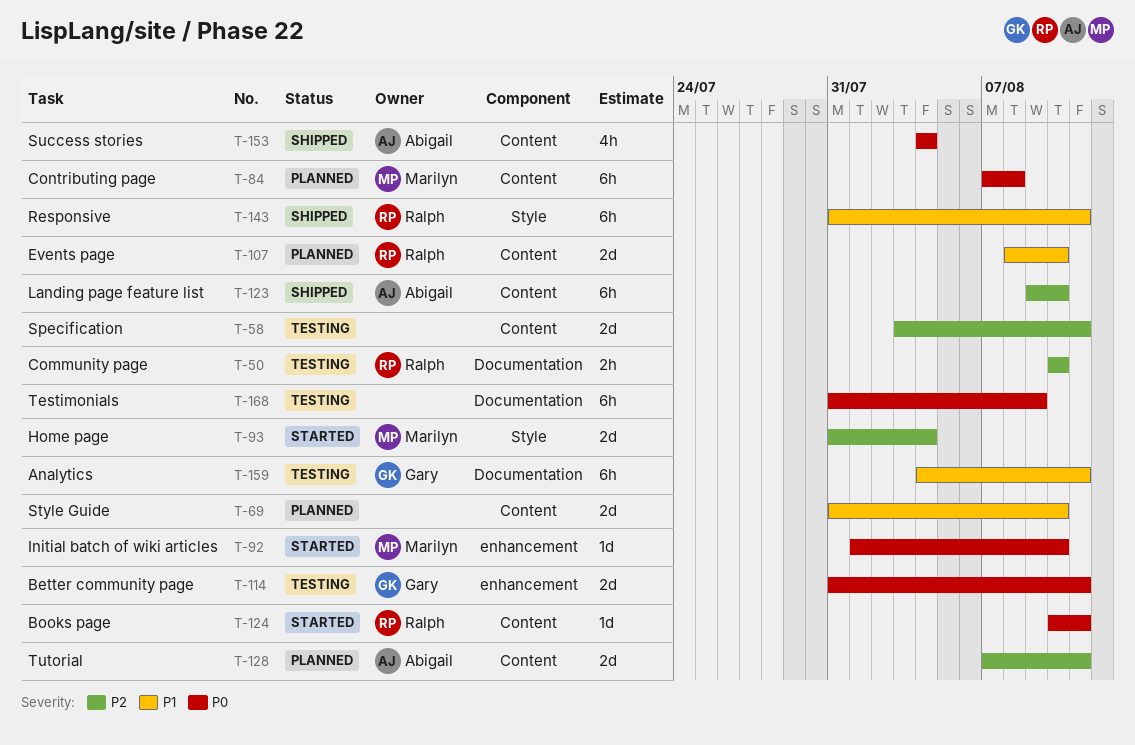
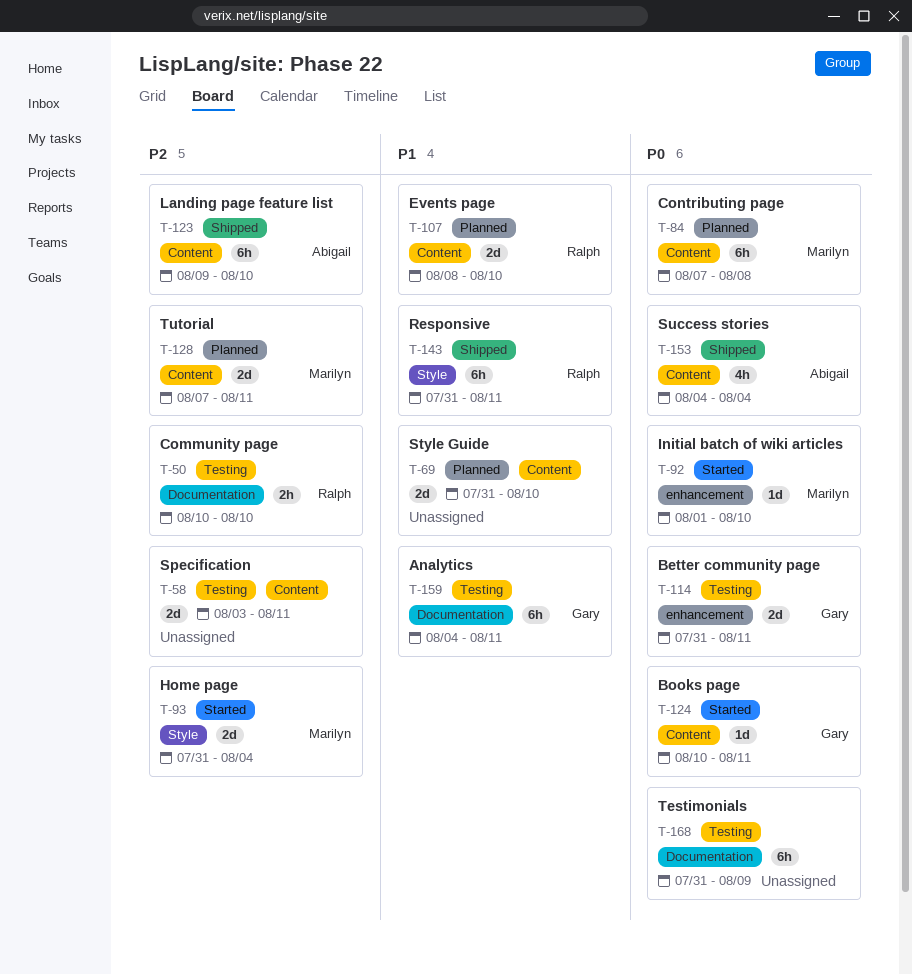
T-124, owner: Ralph -> Gary
T-128, owner: Abigail -> Marilyn

